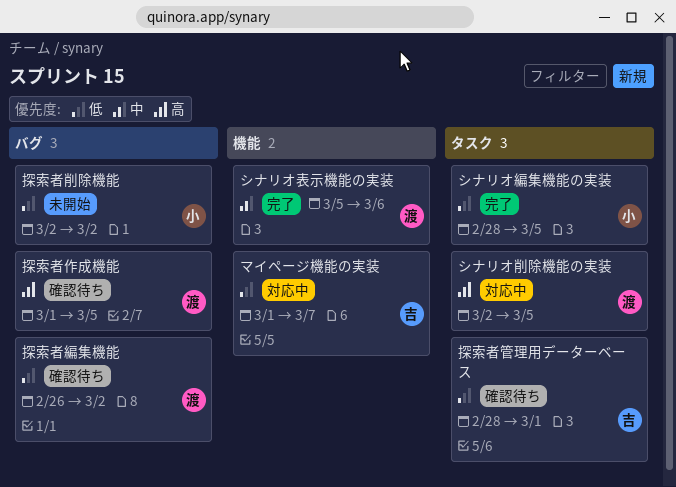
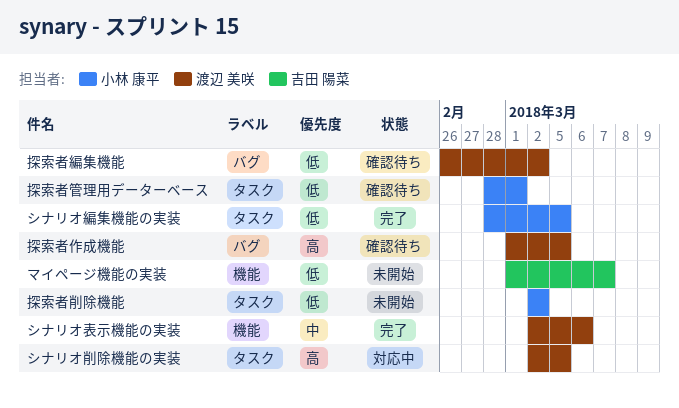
シナリオ表示機能の実装, start: Mar 5 -> Mar 2
マイページ機能の実装, status: 対応中 -> 未開始
探索者削除機能, label: バグ -> タスク
探索者管理用データーベース, owner: 吉田 陽菜 -> 小林 康平

